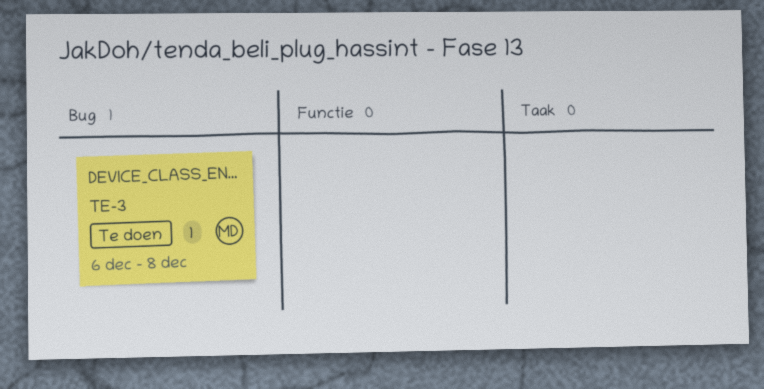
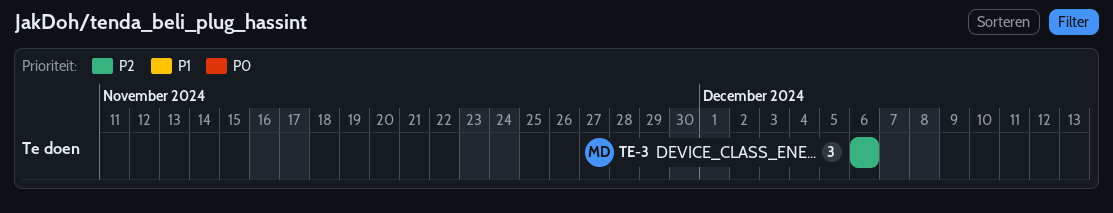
TE-3, estimate: 1 -> 3
TE-3, due: Dec 8 -> Dec 6

